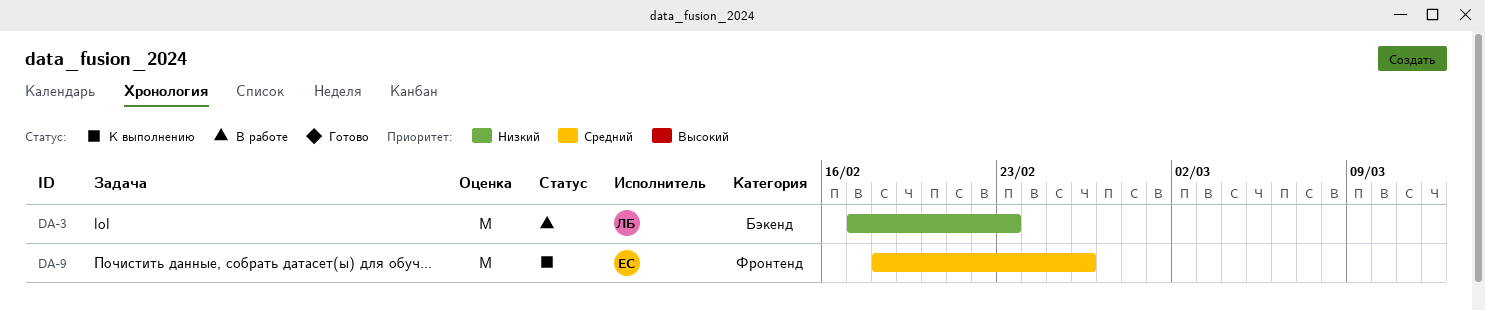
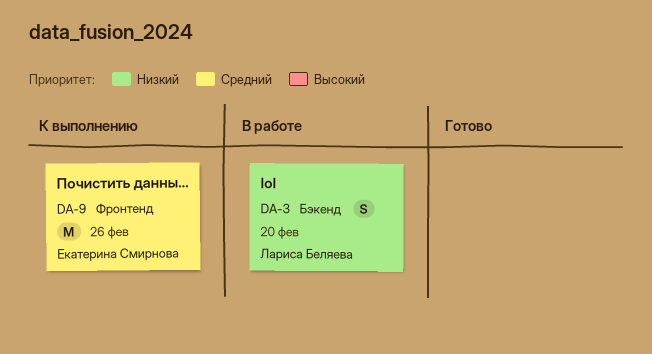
DA-3, estimate: M -> S
DA-3, due: Feb 23 -> Feb 20

